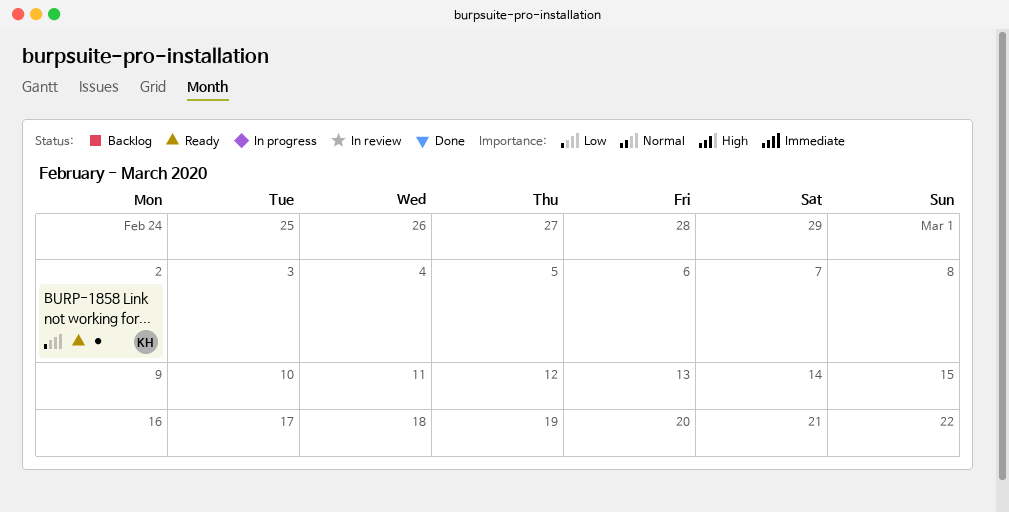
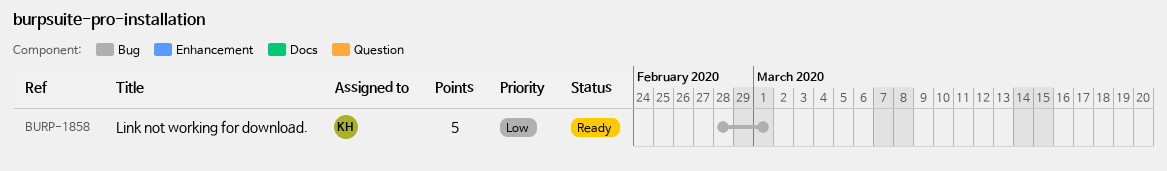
BURP-1858, estimate: 1 -> 5
BURP-1858, due: Mar 2 -> Mar 1

